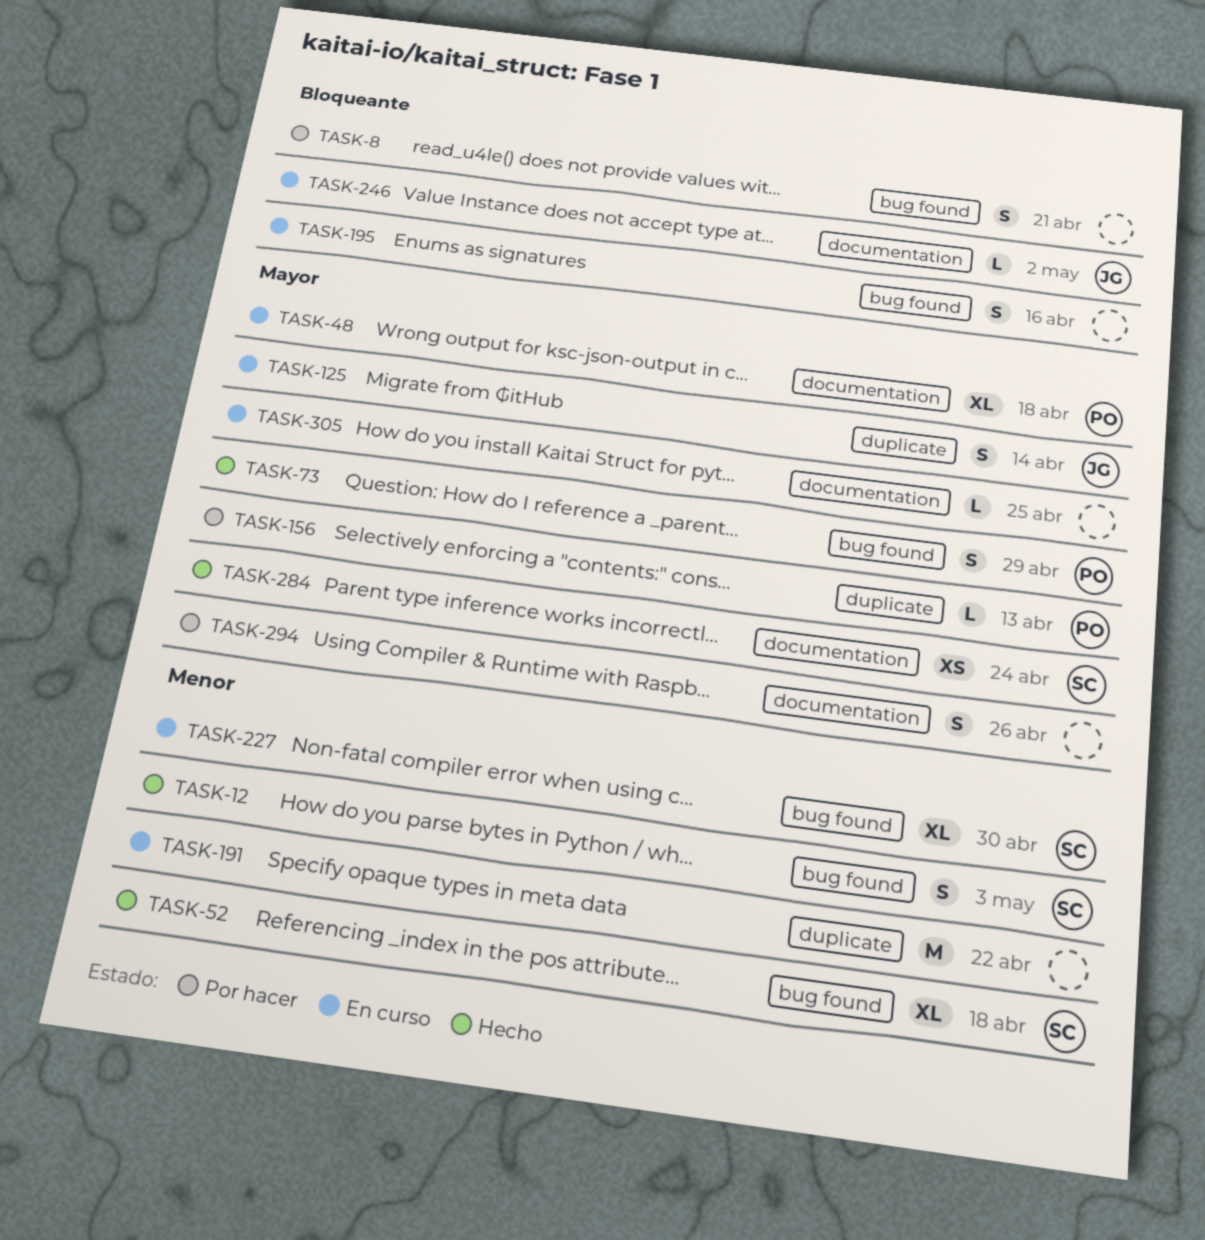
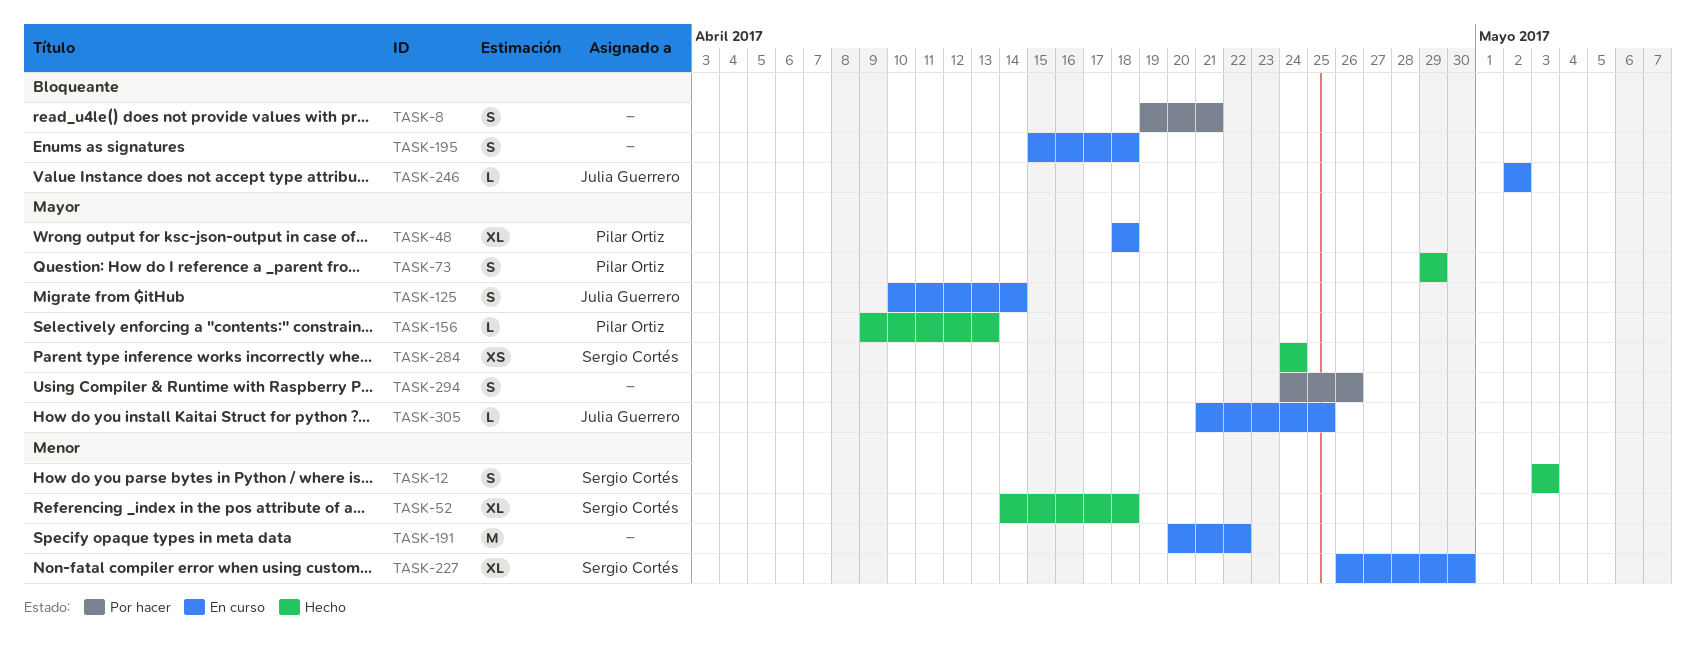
TASK-156, status: Por hacer -> Hecho
TASK-195, due: Apr 16 -> Apr 18
TASK-305, owner: none -> Julia Guerrero

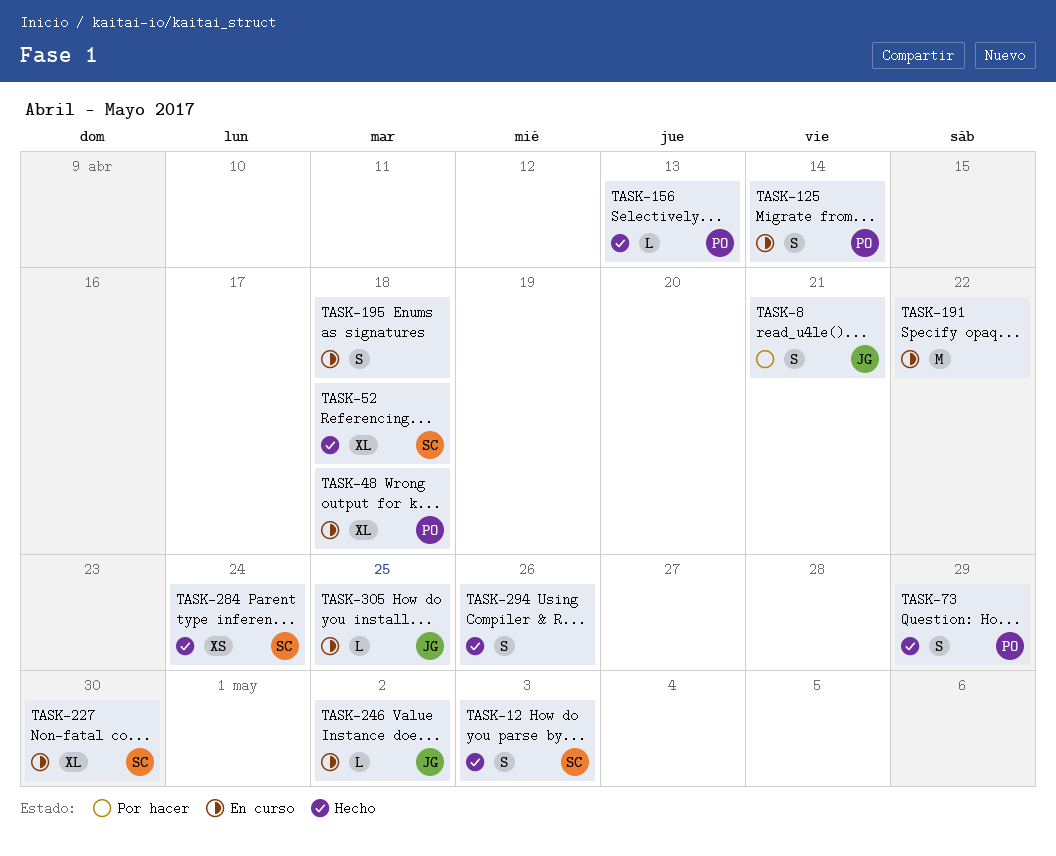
TASK-8, owner: none -> Julia Guerrero
TASK-125, owner: Julia Guerrero -> Pilar Ortiz
TASK-294, status: Por hacer -> Hecho

